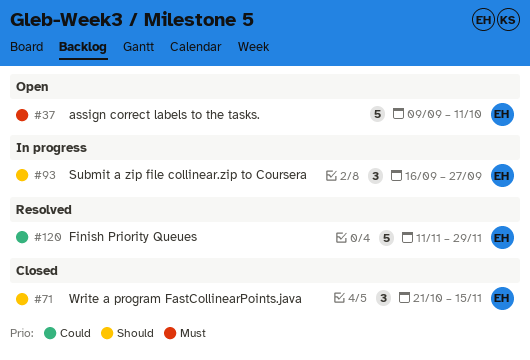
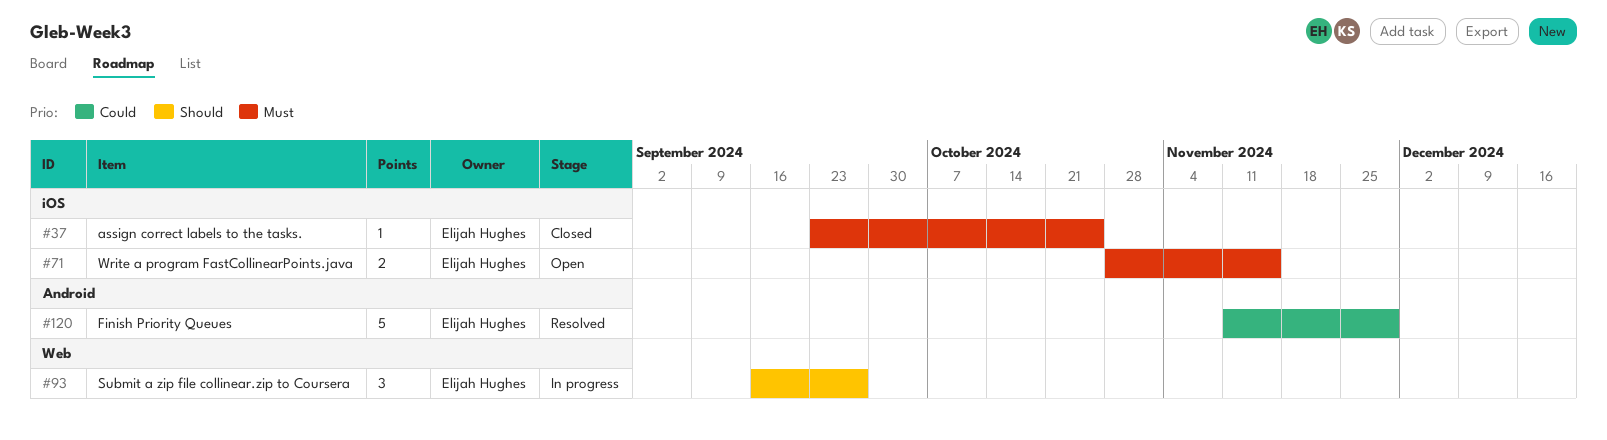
#37, status: Open -> Closed
#37, estimate: 5 -> 1
#37, start: Sep 9 -> Sep 23
#37, due: Oct 11 -> Oct 25
#71, status: Closed -> Open
#71, priority: Should -> Must
#71, estimate: 3 -> 2
#71, start: Oct 21 -> Oct 28

